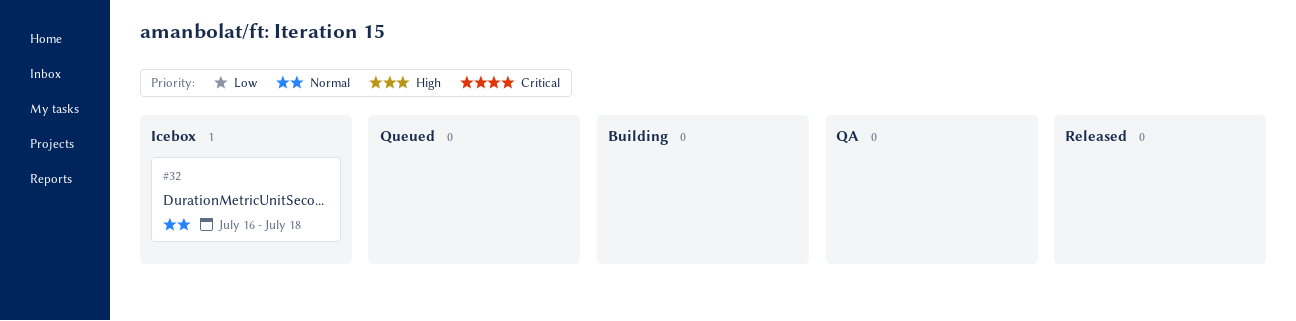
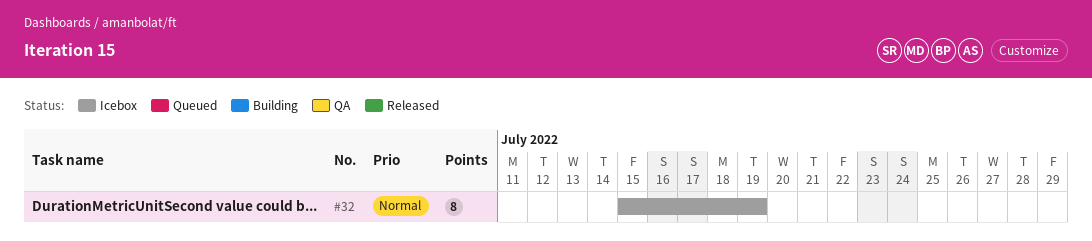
#32, start: Jul 16 -> Jul 15
#32, due: Jul 18 -> Jul 19

